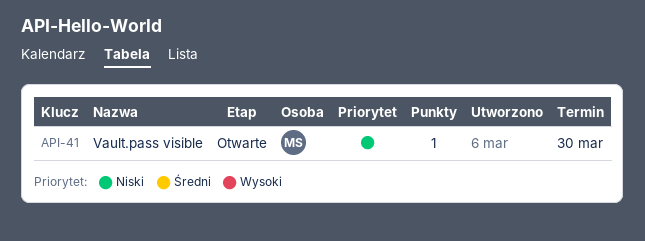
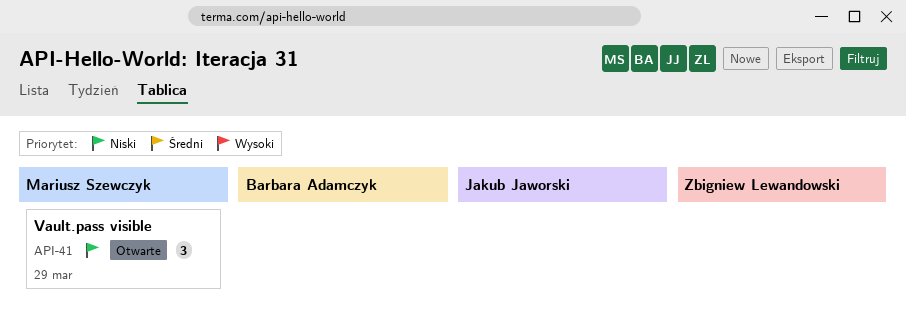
API-41, estimate: 1 -> 3
API-41, due: Mar 30 -> Mar 29

